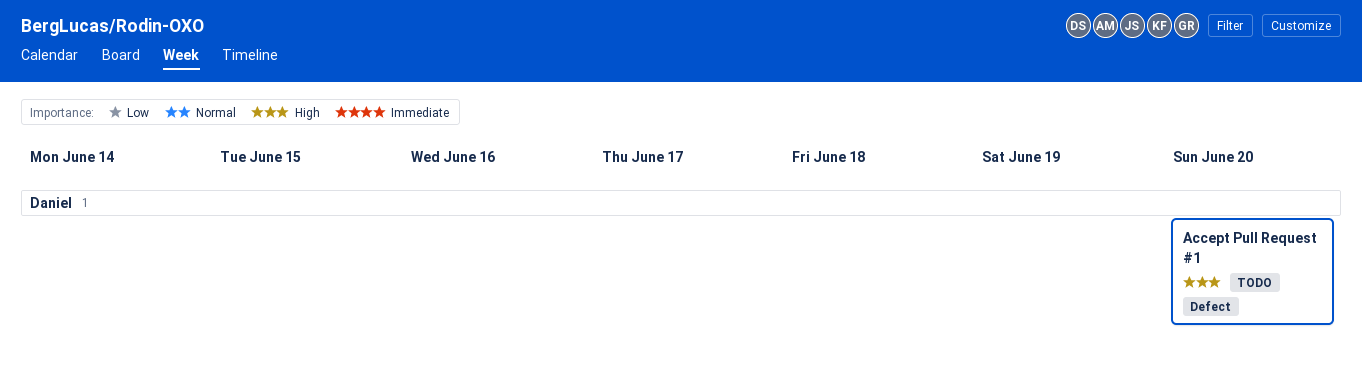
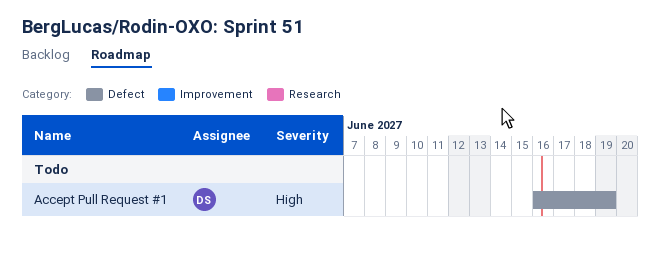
Accept Pull Request #1, due: Jun 20 -> Jun 19

